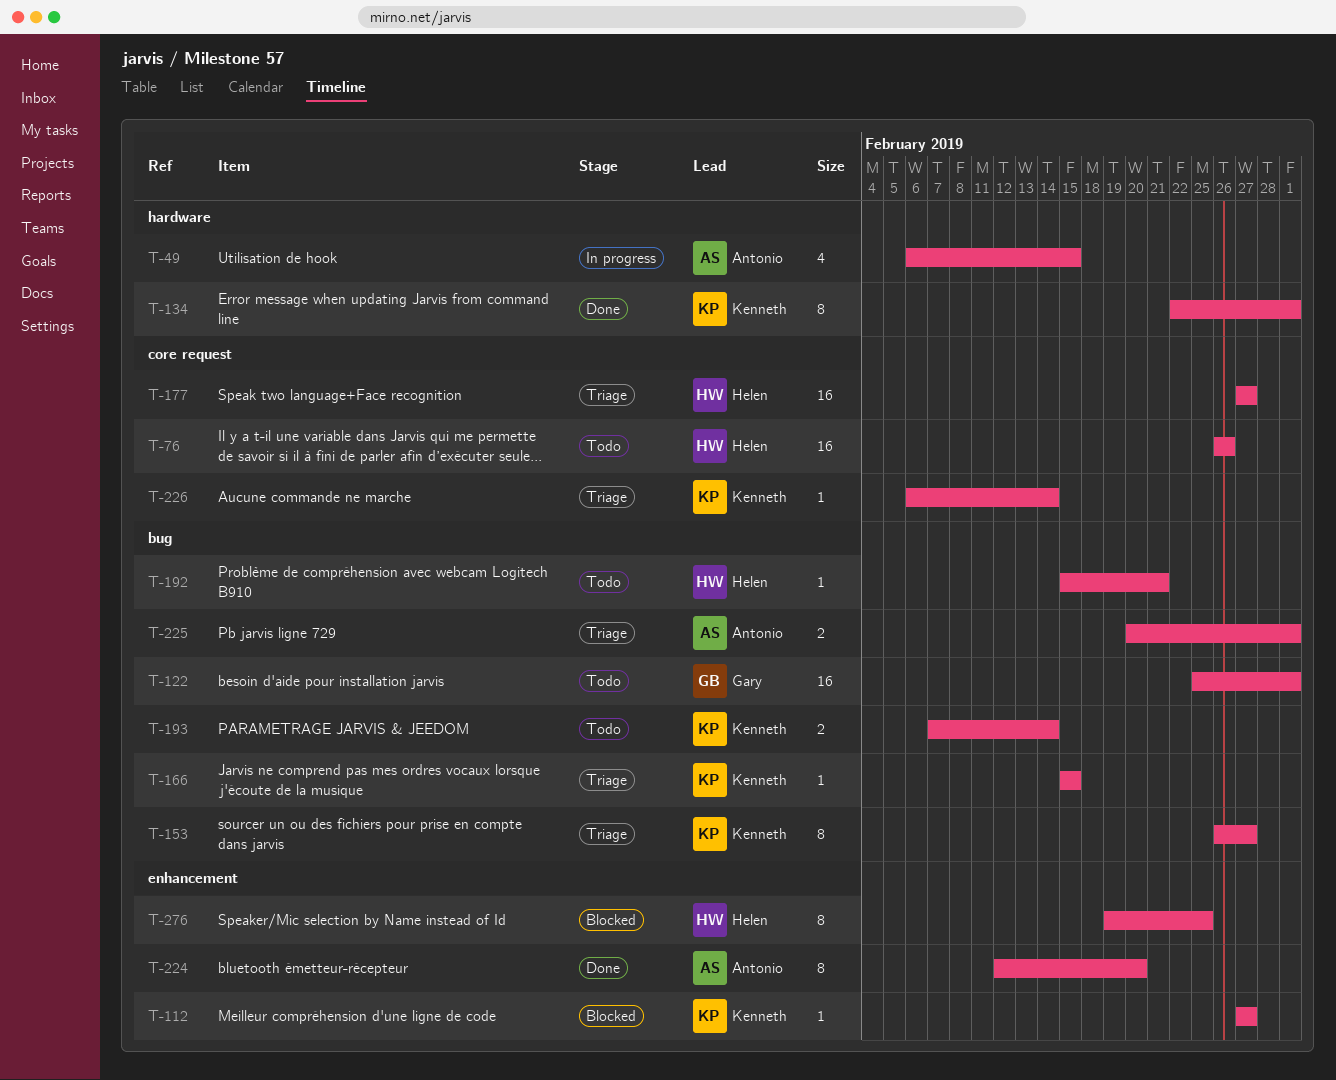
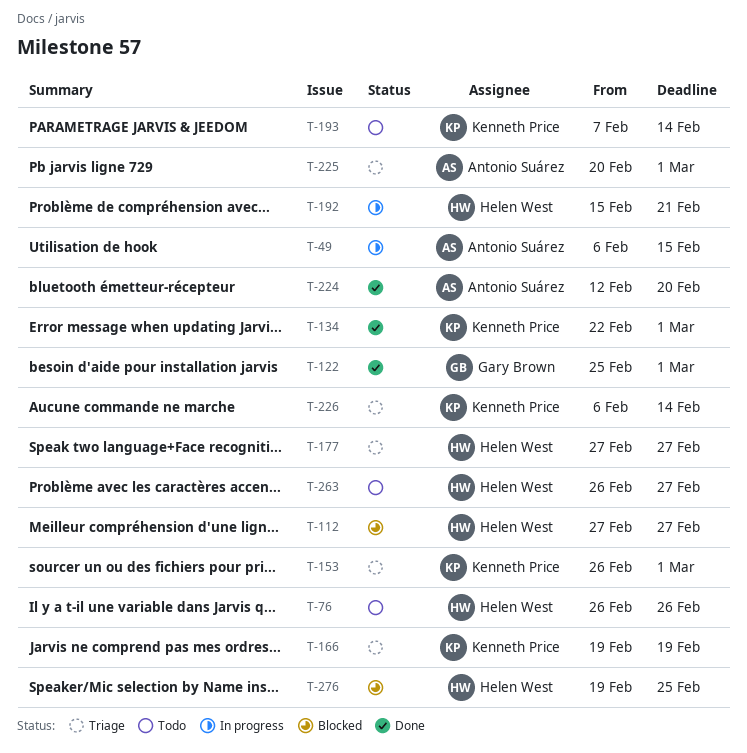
T-112, owner: Kenneth Price -> Helen West
T-122, status: Todo -> Done
T-153, due: Feb 27 -> Mar 1
T-166, start: Feb 15 -> Feb 19
T-166, due: Feb 15 -> Feb 19
T-192, status: Todo -> In progress
T-263: none -> present

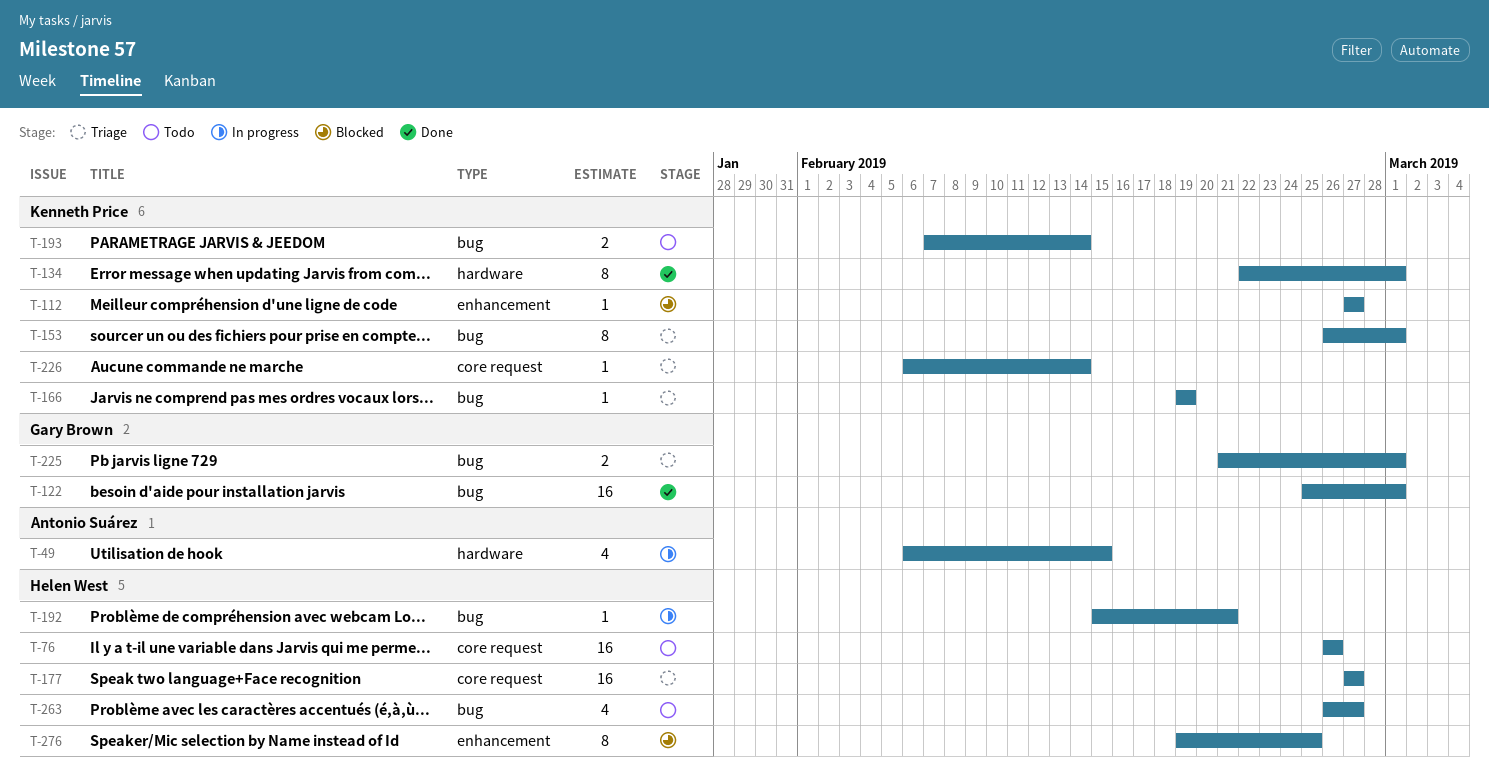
T-112, owner: Helen West -> Kenneth Price
T-224: present -> none
T-225, owner: Antonio Suárez -> Gary Brown
T-225, start: Feb 20 -> Feb 21

